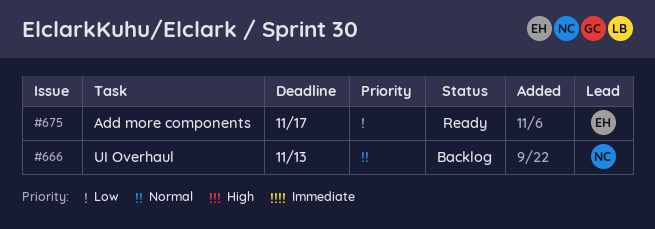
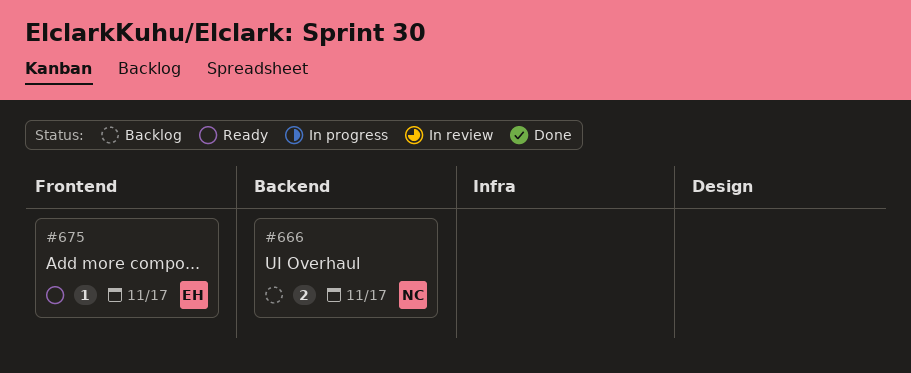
#666, due: Nov 13 -> Nov 17

